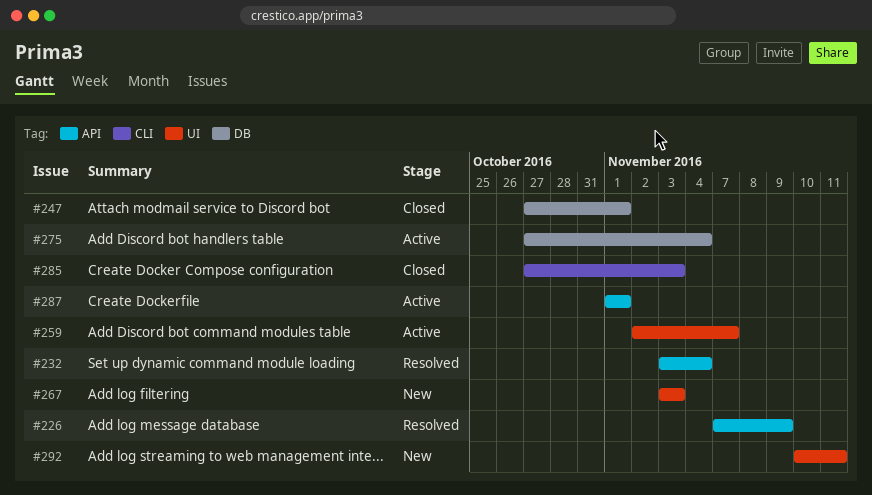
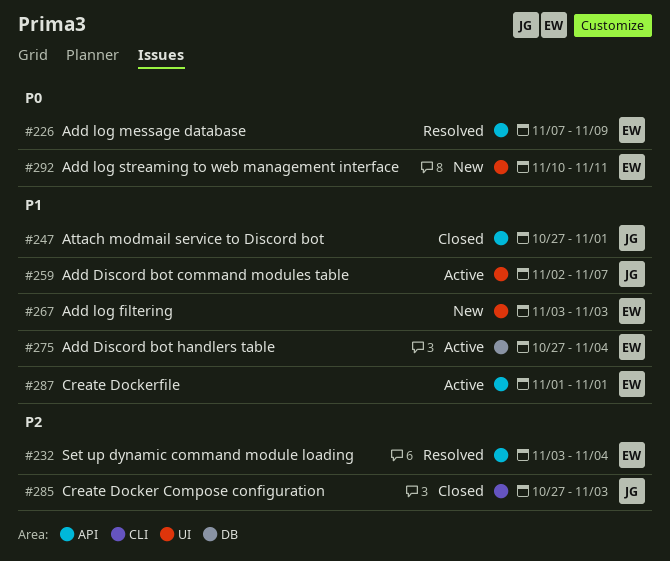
#247, label: DB -> API

